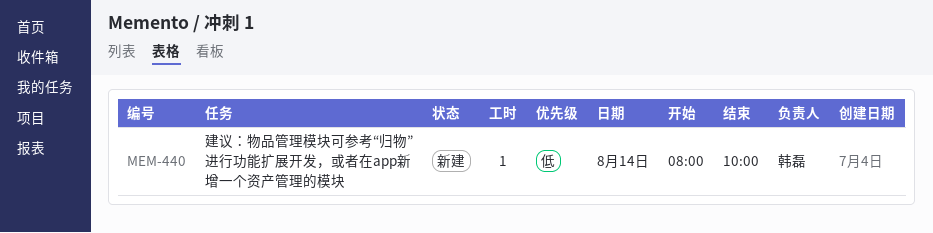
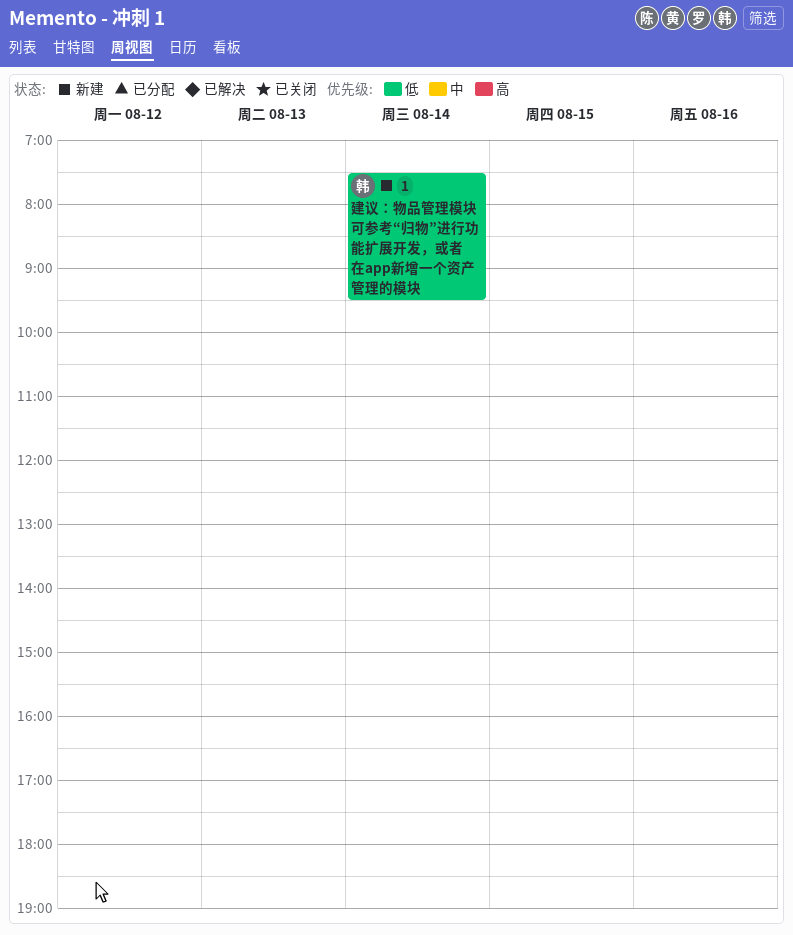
建议：物品管理模块可参考“归物”进行功能扩展开发，或者在app新增一个资产管理的模块, begins: 08:00 -> 07:30
建议：物品管理模块可参考“归物”进行功能扩展开发，或者在app新增一个资产管理的模块, ends: 10:00 -> 09:30

